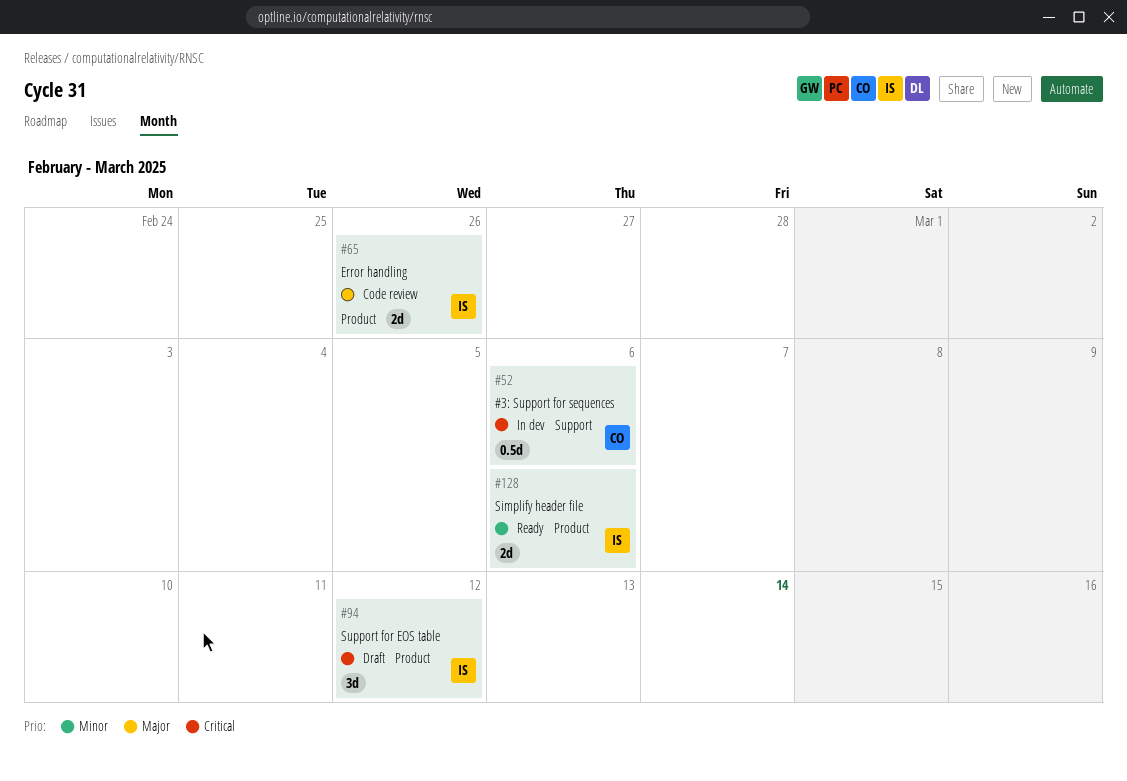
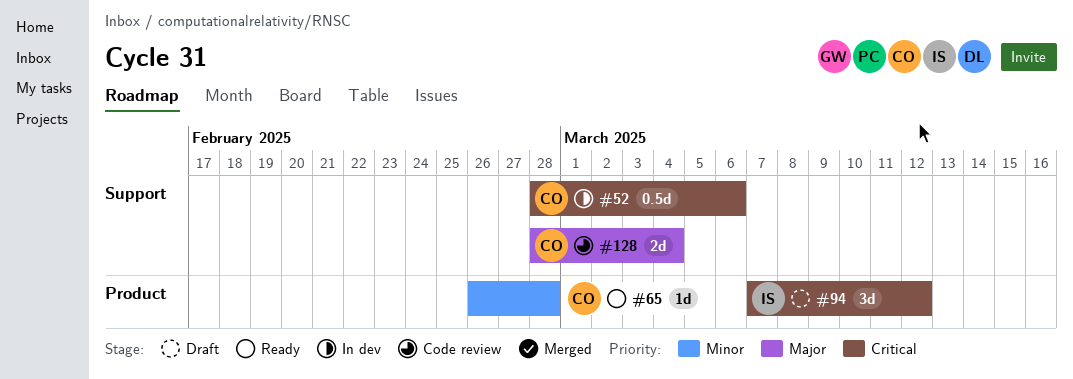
#65, status: Code review -> Ready
#65, owner: IS -> CO
#65, priority: Major -> Minor
#65, estimate: 2d -> 1d
#65, due: Feb 26 -> Feb 28
#128, status: Ready -> Code review
#128, owner: IS -> CO
#128, priority: Minor -> Major
#128, label: Product -> Support
#128, due: Mar 6 -> Mar 4

